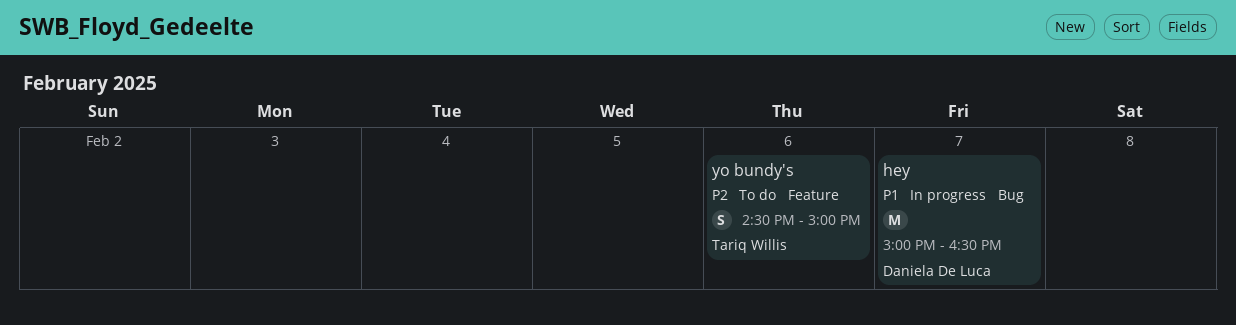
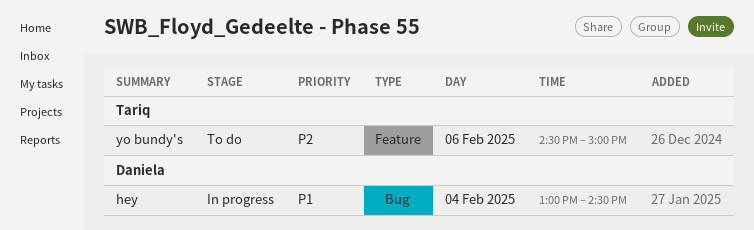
hey, day: Feb 7 -> Feb 4
hey, begins: 15:00 -> 13:00
hey, ends: 16:30 -> 14:30

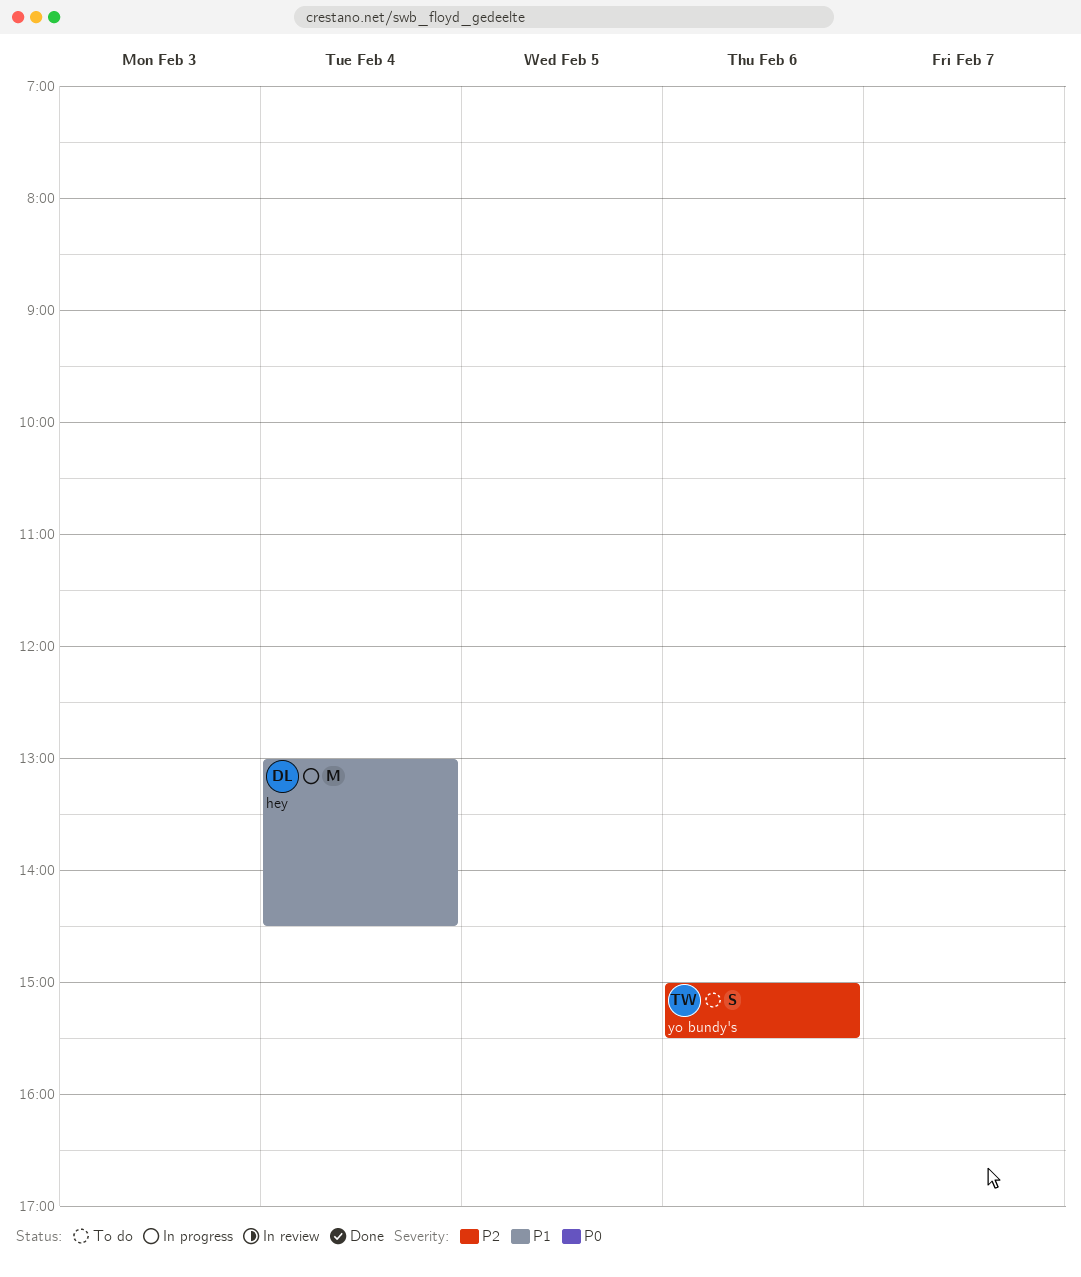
yo bundy's, begins: 14:30 -> 15:00
yo bundy's, ends: 15:00 -> 15:30

